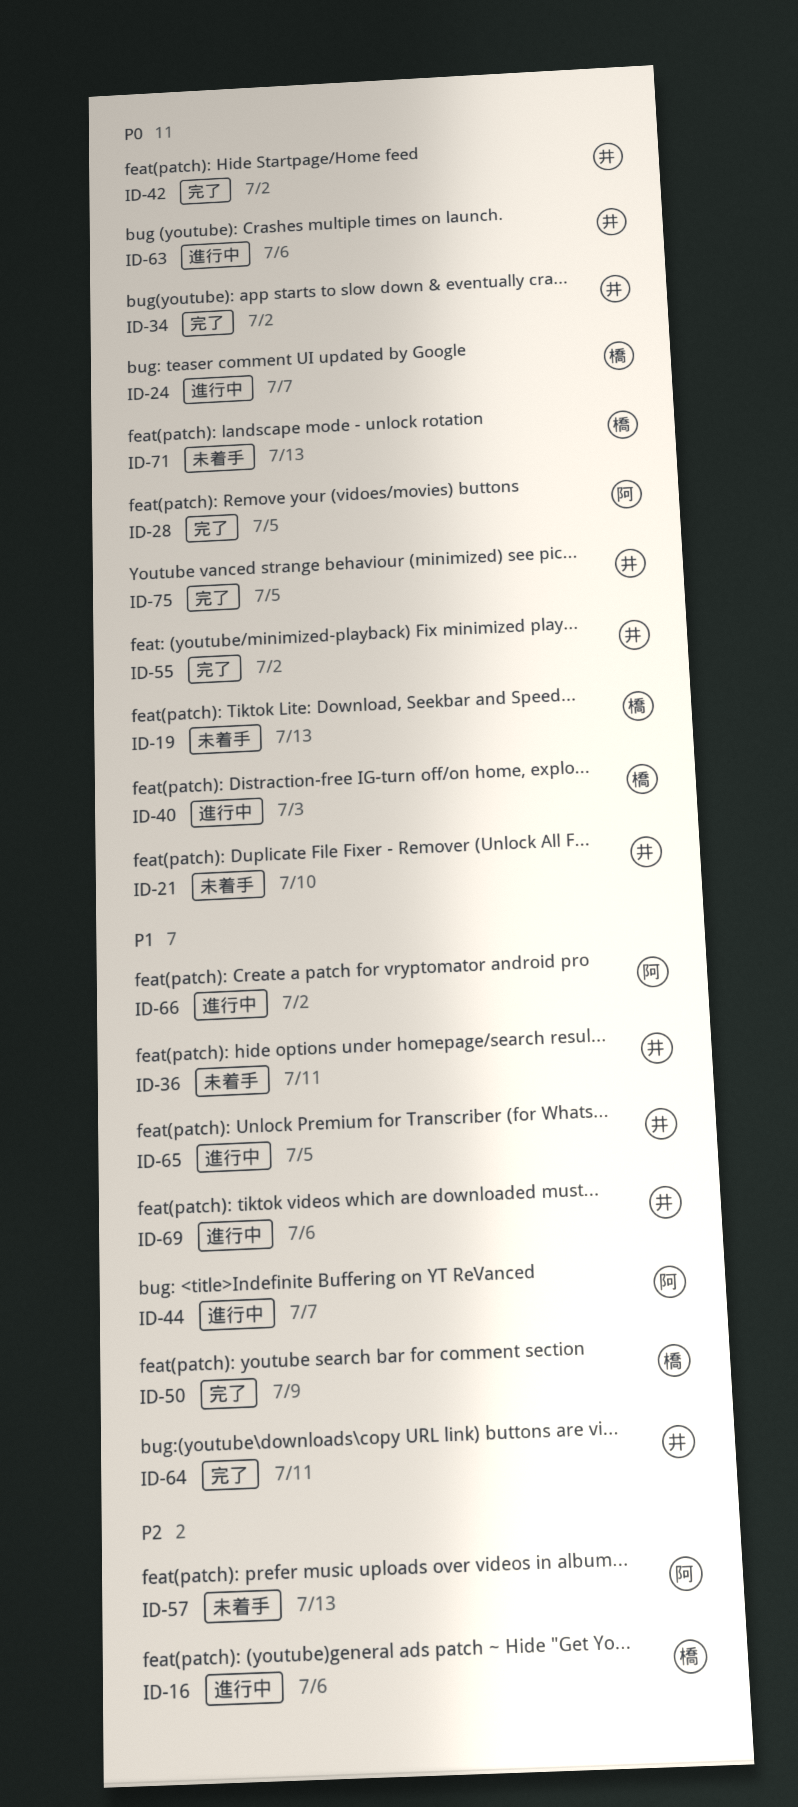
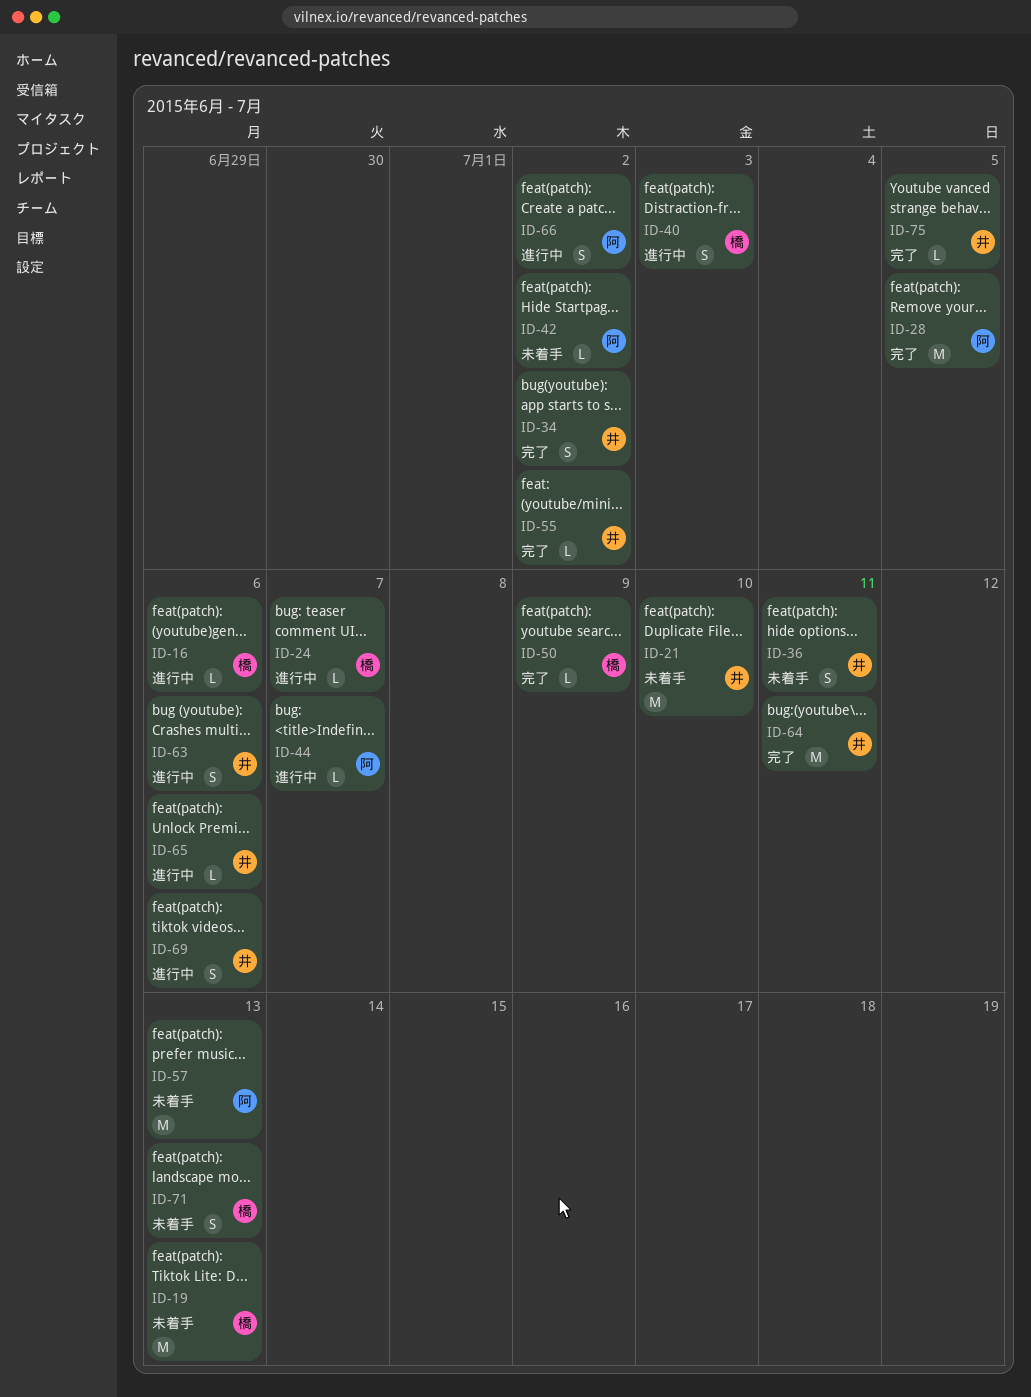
ID-42, status: 完了 -> 未着手
ID-42, owner: 井 -> 阿
ID-65, due: Jul 5 -> Jul 6

